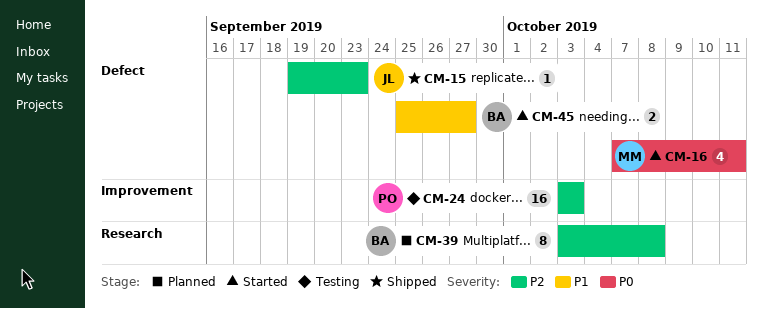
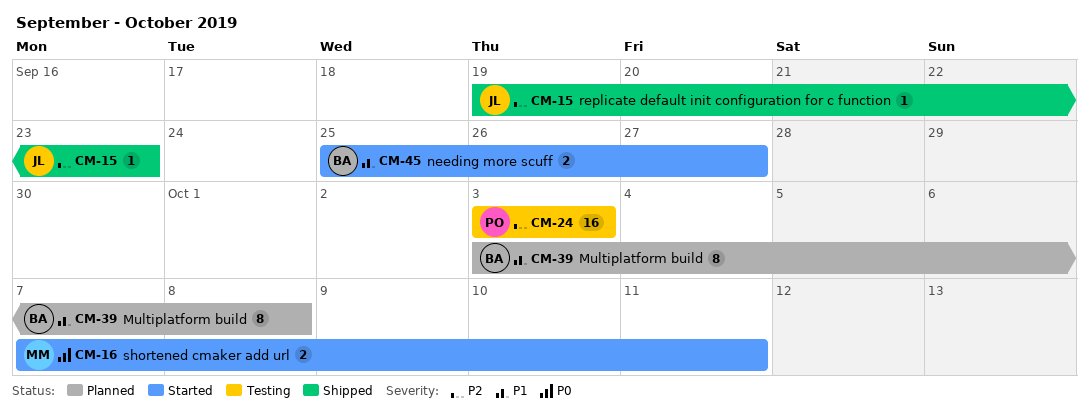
CM-16, estimate: 4 -> 2
CM-39, priority: P2 -> P1

